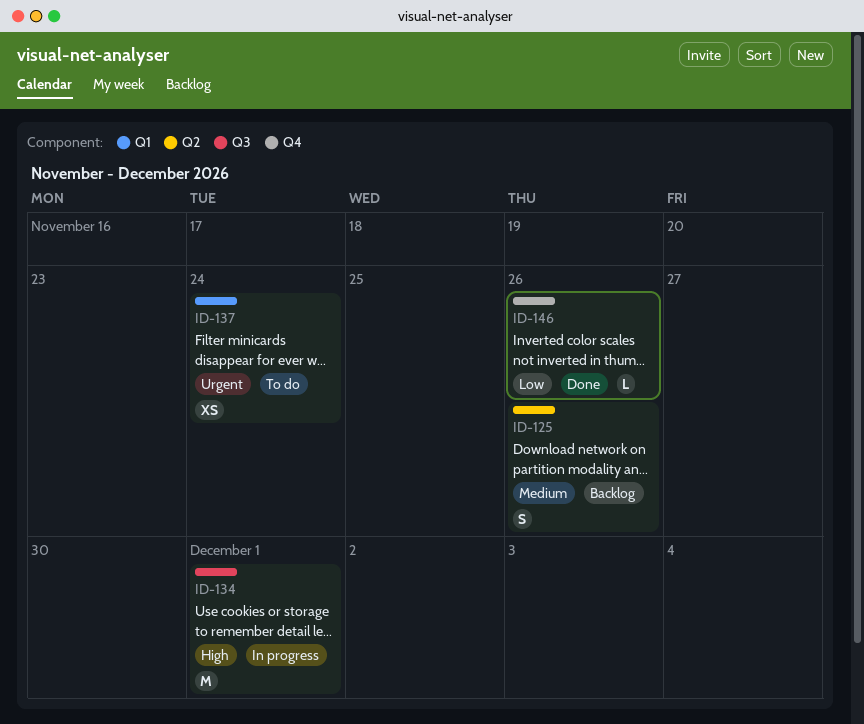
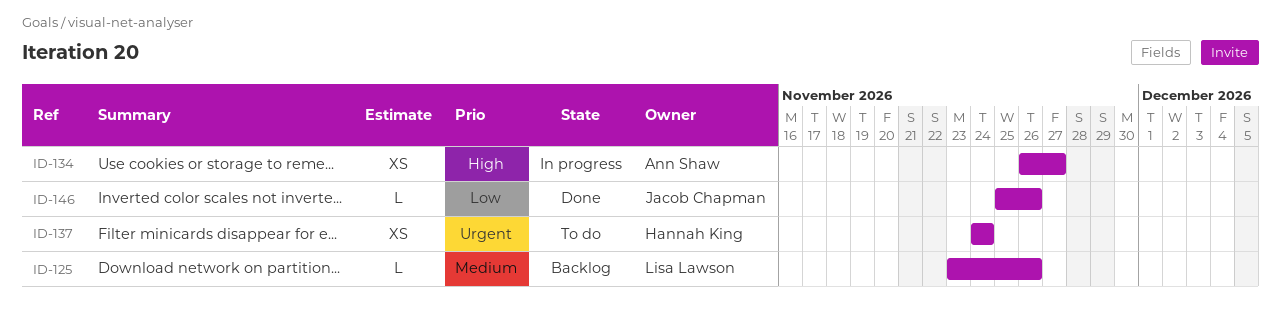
ID-125, estimate: S -> L
ID-134, estimate: M -> XS
ID-134, due: Dec 1 -> Nov 27

